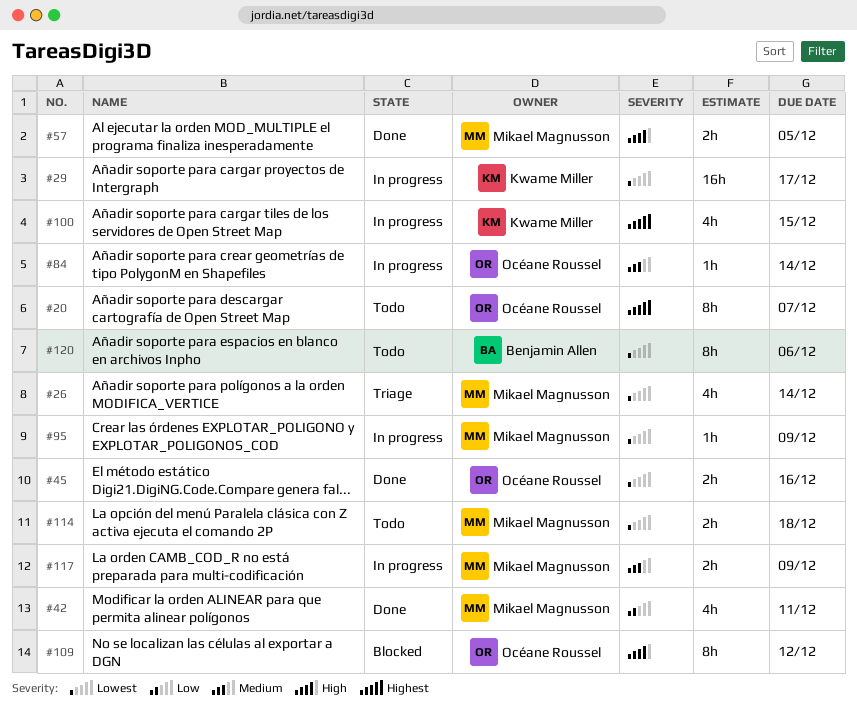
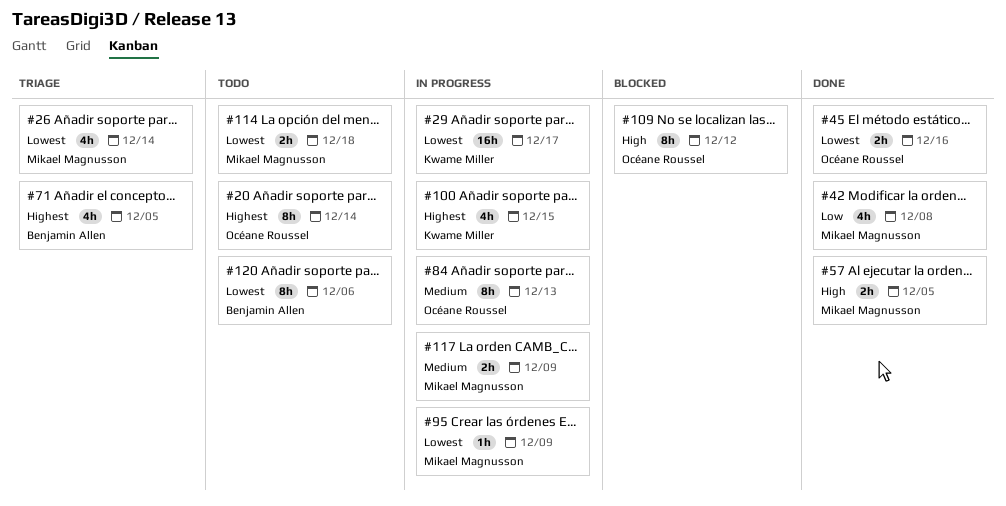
#20, due: Dec 7 -> Dec 14
#42, due: Dec 11 -> Dec 8
#71: none -> present
#84, estimate: 1h -> 8h
#84, due: Dec 14 -> Dec 13

